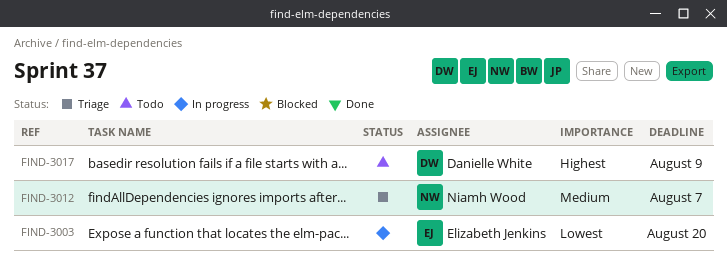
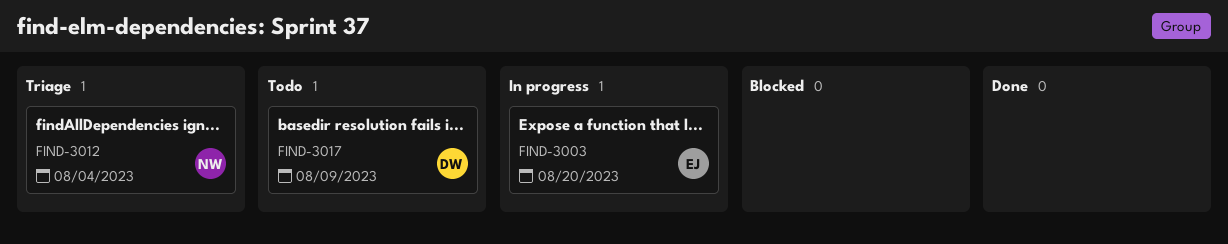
FIND-3012, due: Aug 7 -> Aug 4

